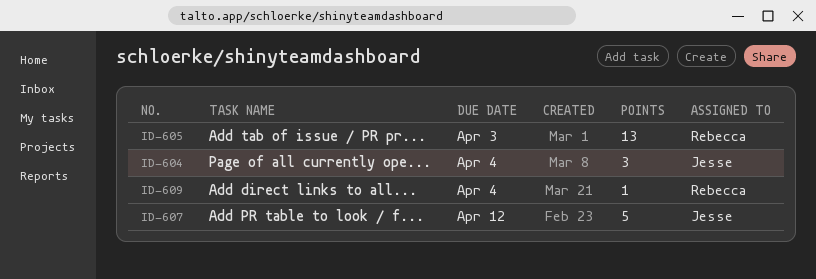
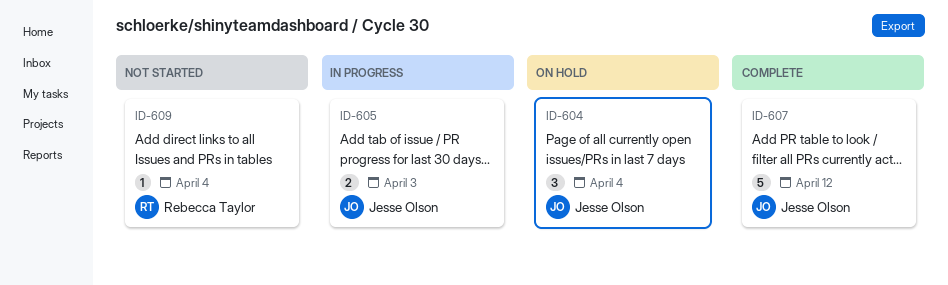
ID-605, owner: Rebecca Taylor -> Jesse Olson
ID-605, estimate: 13 -> 2

